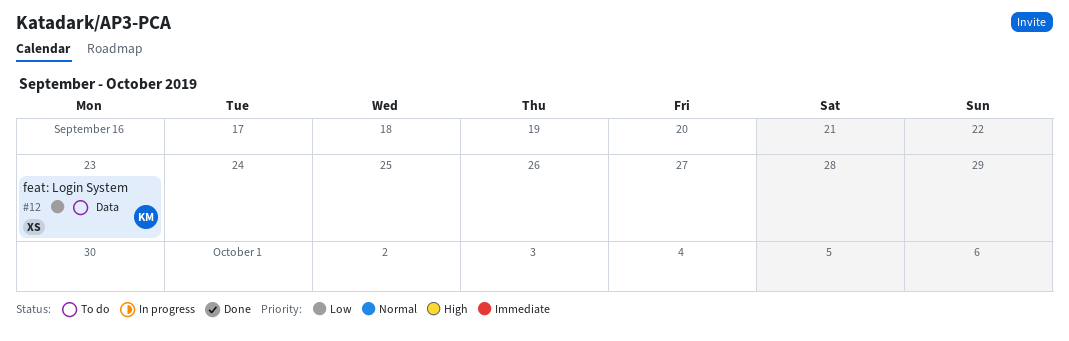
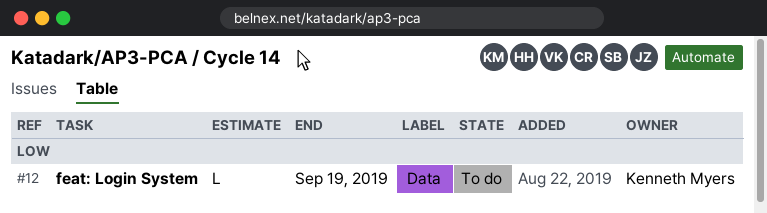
#12, estimate: XS -> L
#12, due: Sep 23 -> Sep 19

